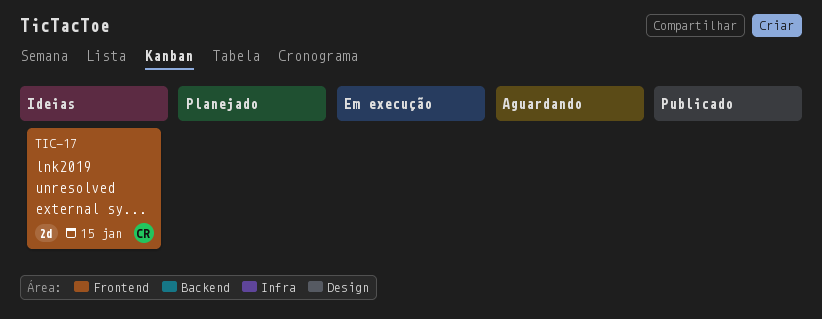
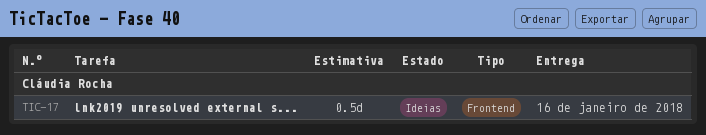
TIC-17, estimate: 2d -> 0.5d
TIC-17, due: Jan 15 -> Jan 16

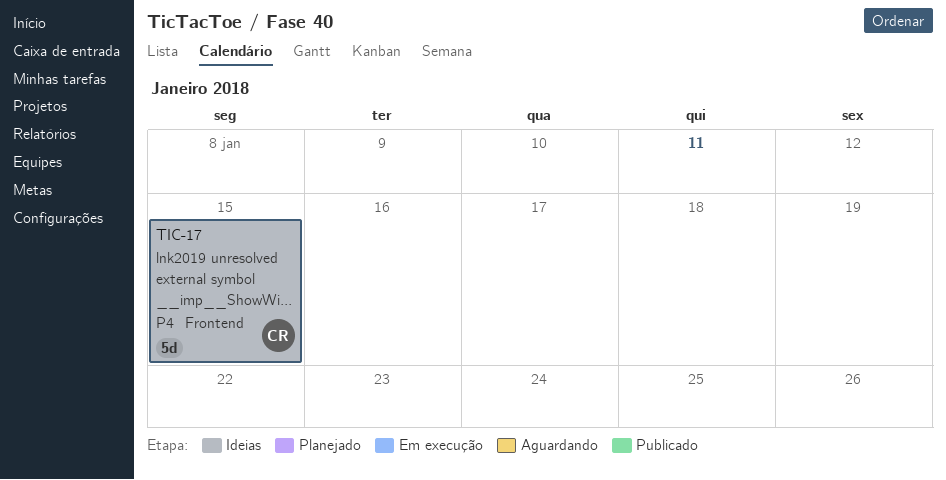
TIC-17, estimate: 0.5d -> 5d
TIC-17, due: Jan 16 -> Jan 15

